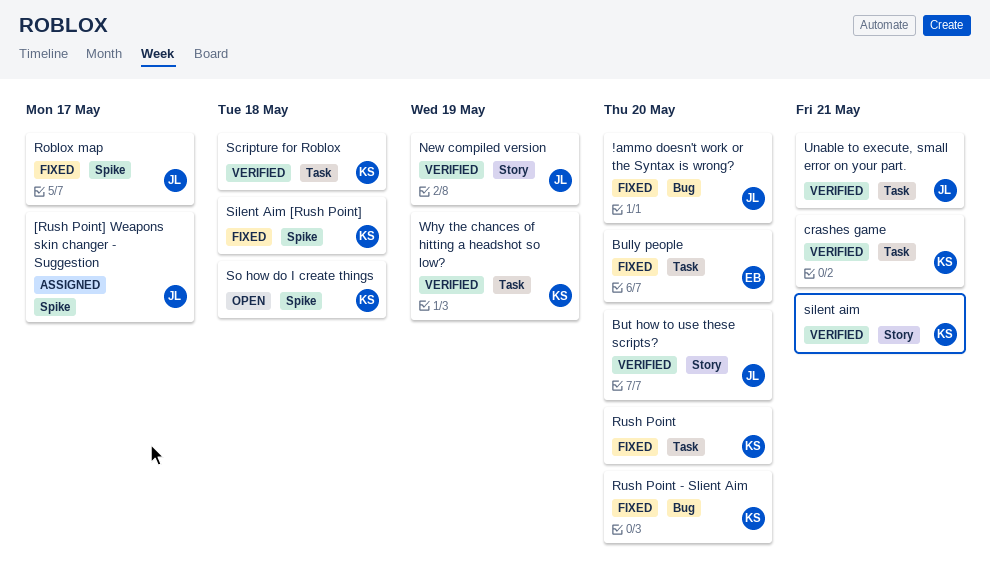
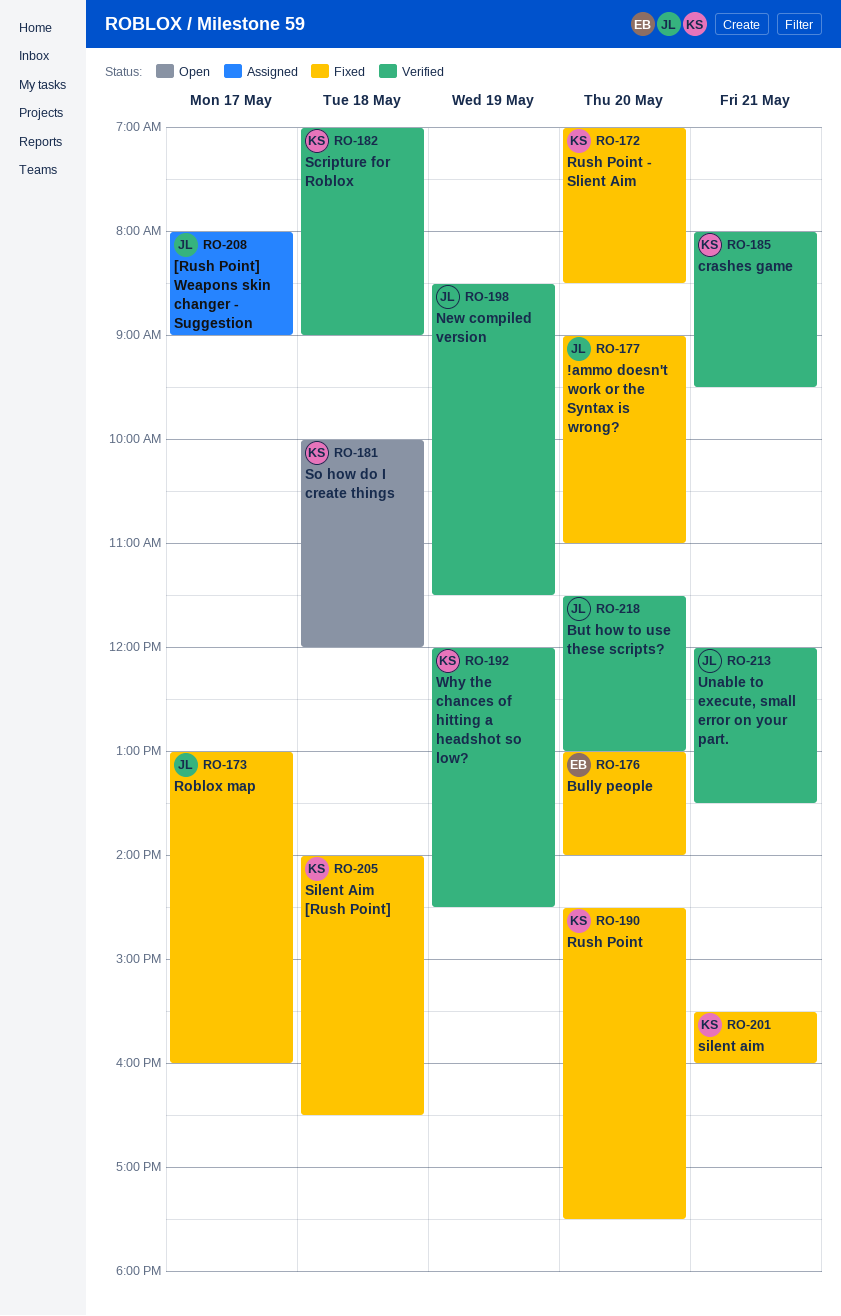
silent aim, status: Verified -> Fixed

